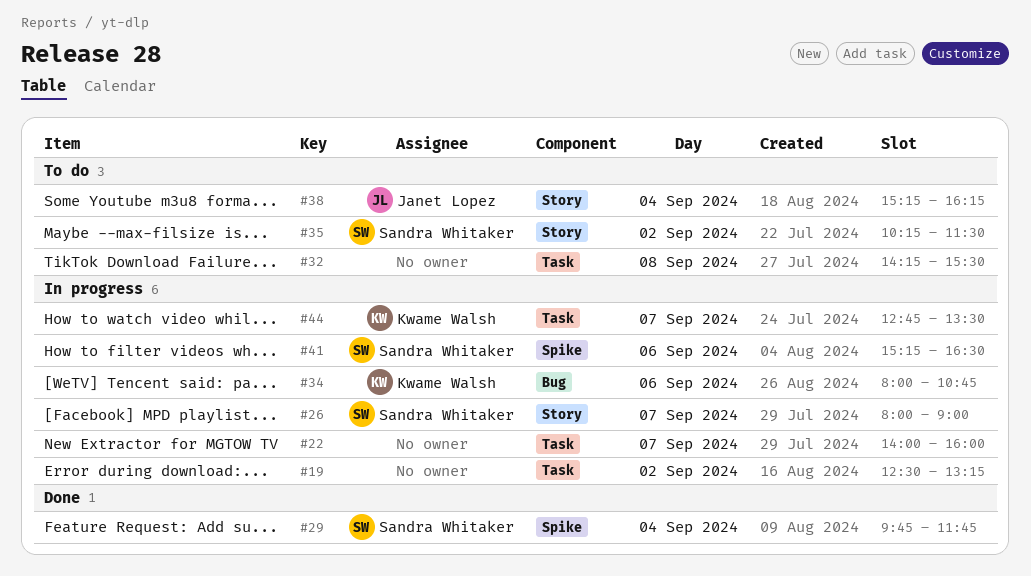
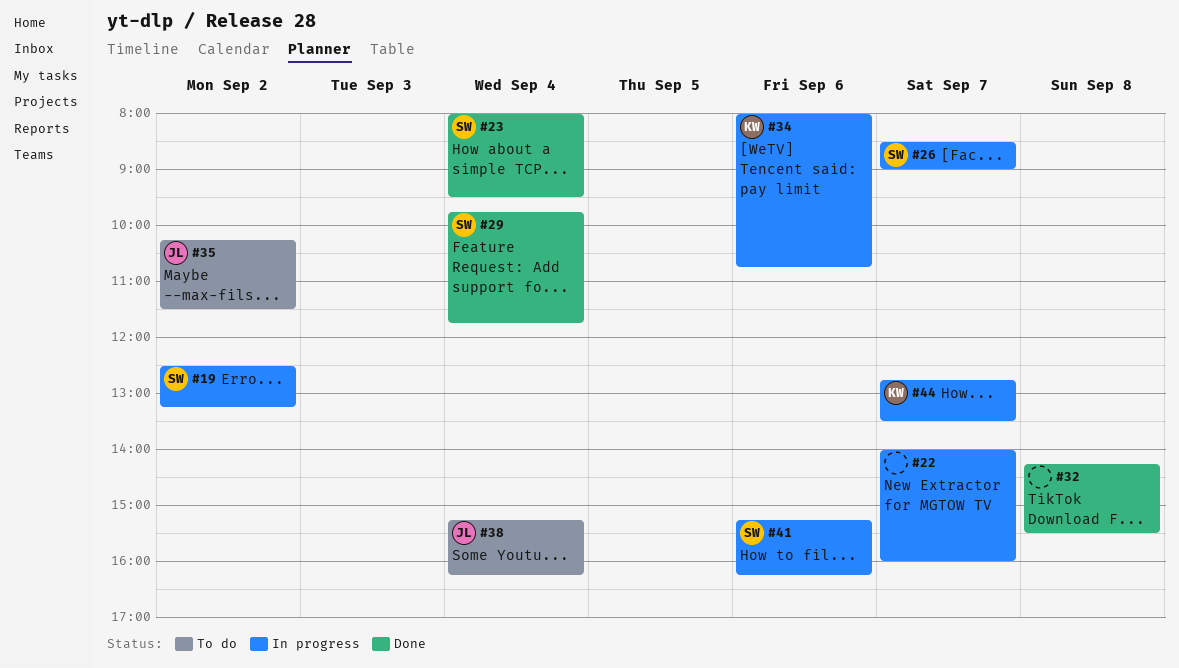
#19, owner: none -> Sandra Whitaker
#23: none -> present
#26, begins: 08:00 -> 08:30
#32, status: To do -> Done
#35, owner: Sandra Whitaker -> Janet Lopez
#41, ends: 16:30 -> 16:15

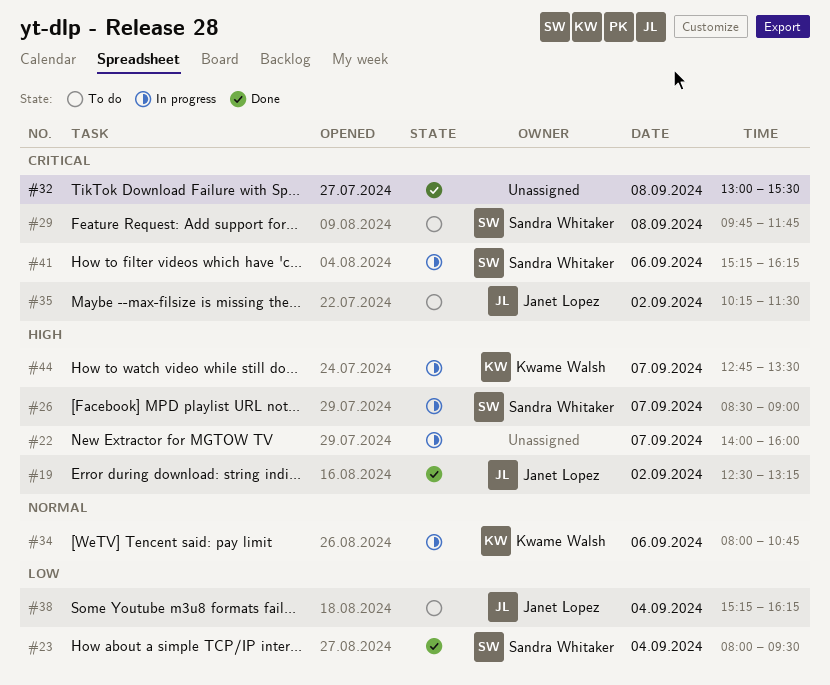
#19, status: In progress -> Done
#19, owner: Sandra Whitaker -> Janet Lopez
#29, status: Done -> To do
#29, day: Sep 4 -> Sep 8
#32, begins: 14:15 -> 13:00

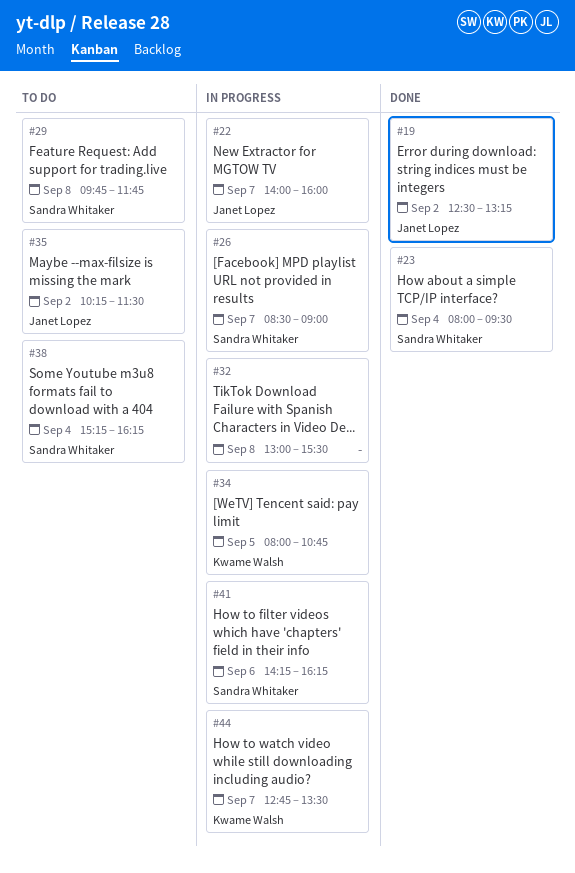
#22, owner: none -> Janet Lopez
#32, status: Done -> In progress
#34, day: Sep 6 -> Sep 5
#38, owner: Janet Lopez -> Sandra Whitaker
#41, begins: 15:15 -> 14:15

